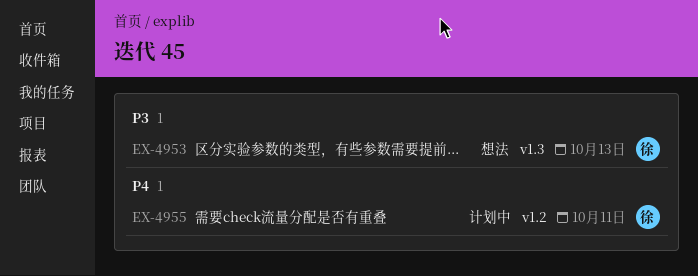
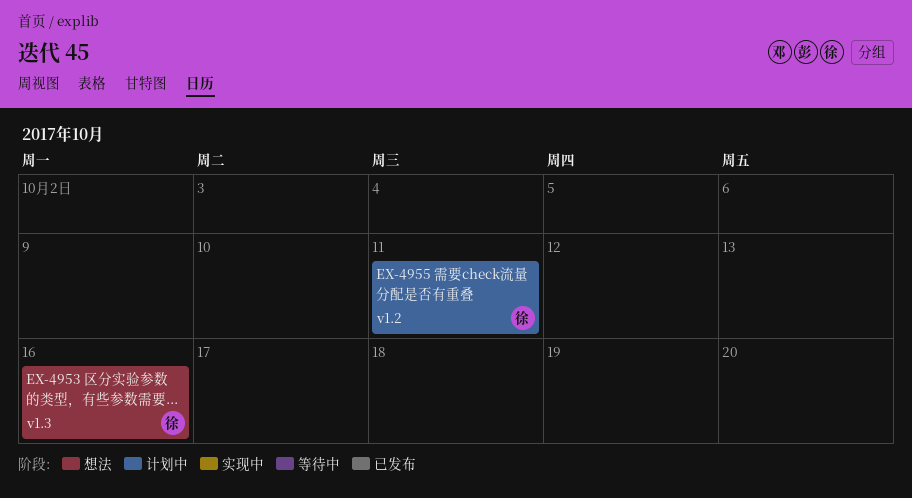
EX-4953, due: Oct 13 -> Oct 16

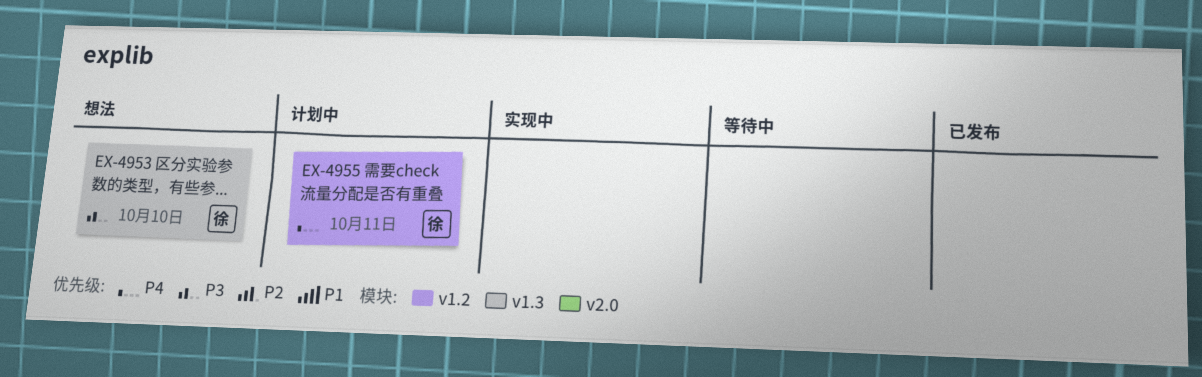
EX-4953, due: Oct 16 -> Oct 10

